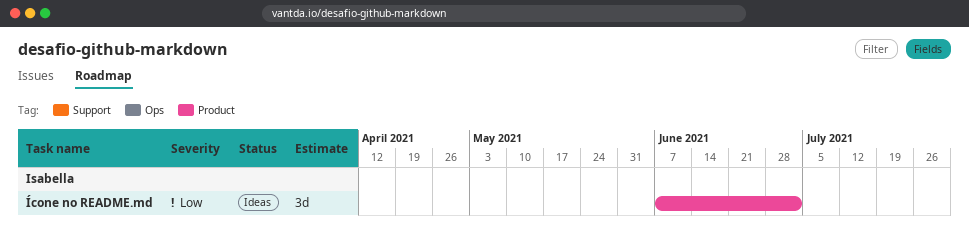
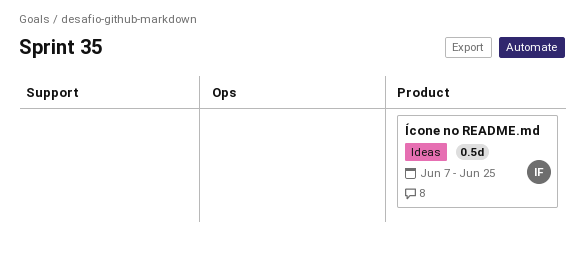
Ícone no README.md, estimate: 3d -> 0.5d
Ícone no README.md, due: Jul 2 -> Jun 25

